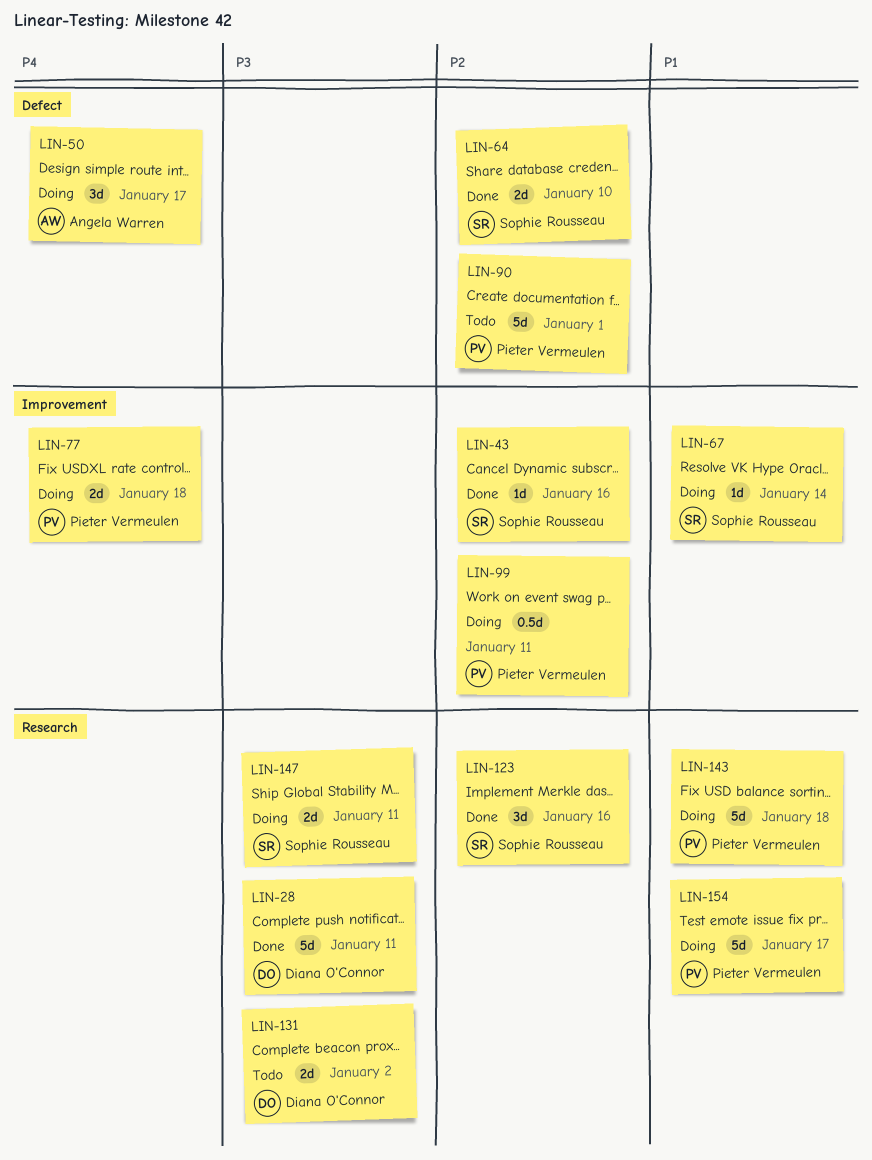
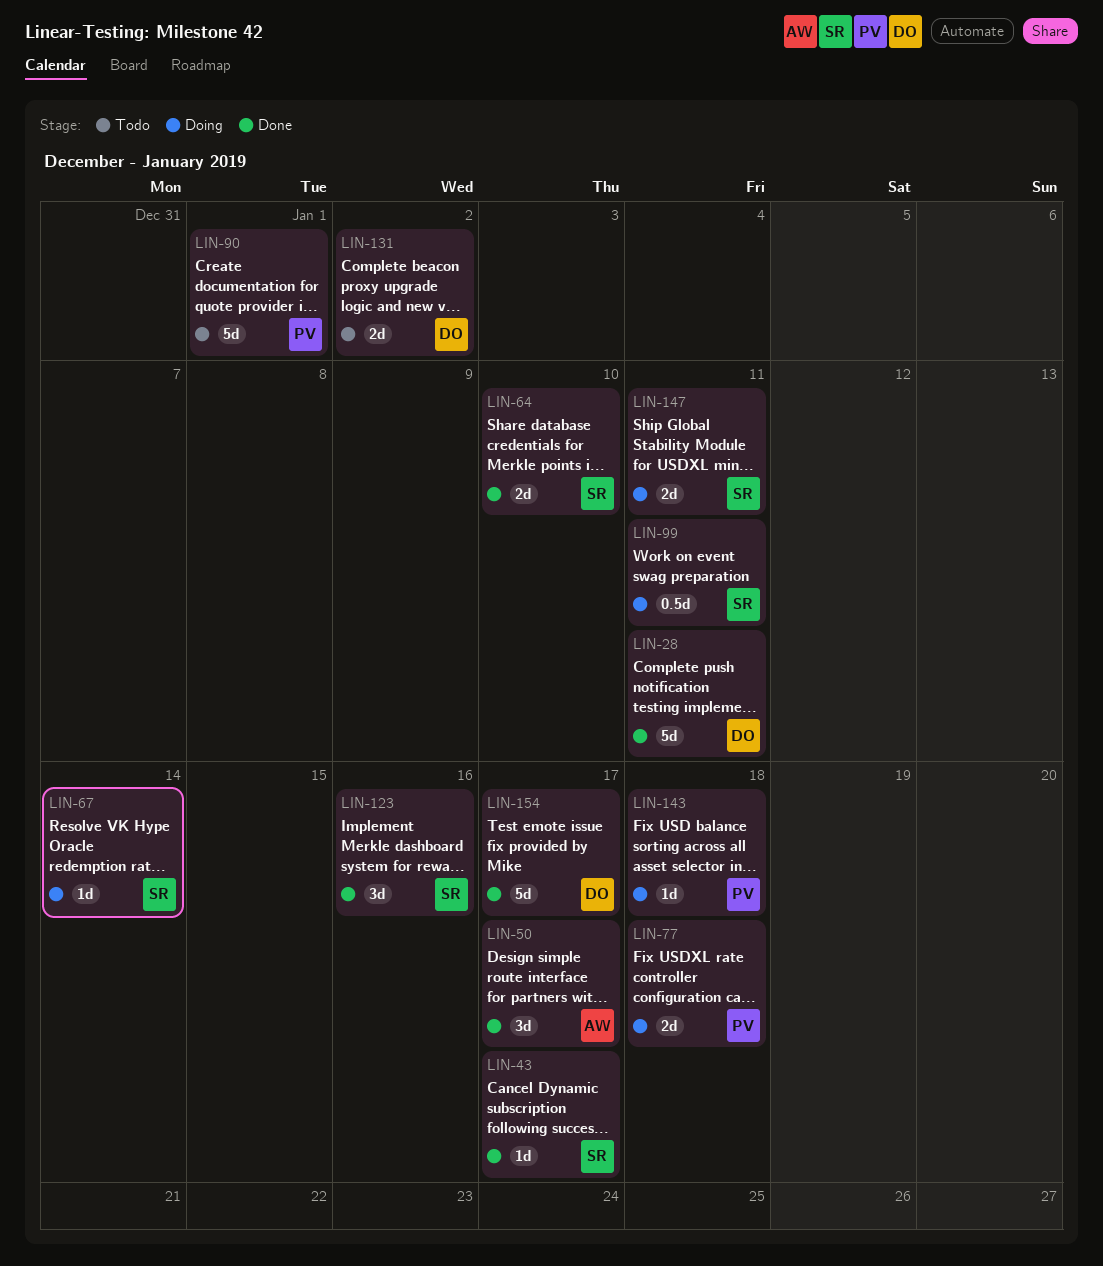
LIN-43, due: Jan 16 -> Jan 17
LIN-50, status: Doing -> Done
LIN-99, owner: Pieter Vermeulen -> Sophie Rousseau
LIN-143, estimate: 5d -> 1d
LIN-154, status: Doing -> Done
LIN-154, owner: Pieter Vermeulen -> Diana O'Connor

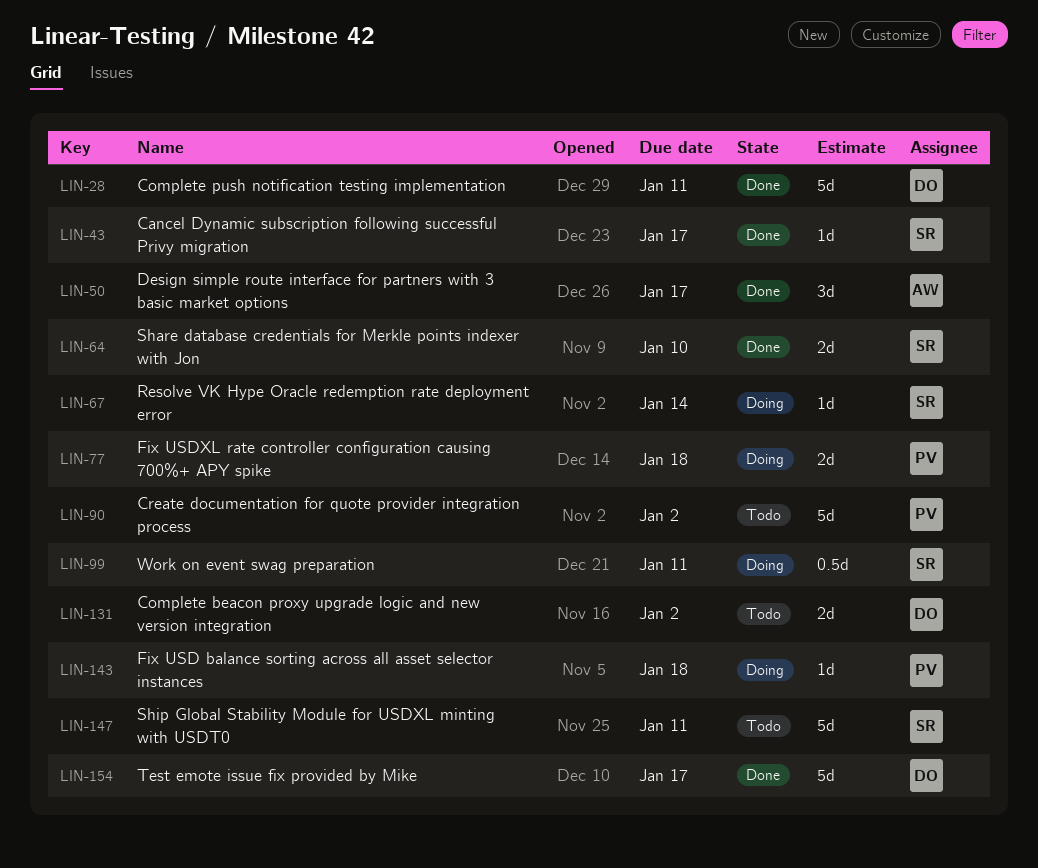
LIN-90, due: Jan 1 -> Jan 2
LIN-123: present -> none
LIN-147, status: Doing -> Todo
LIN-147, estimate: 2d -> 5d

